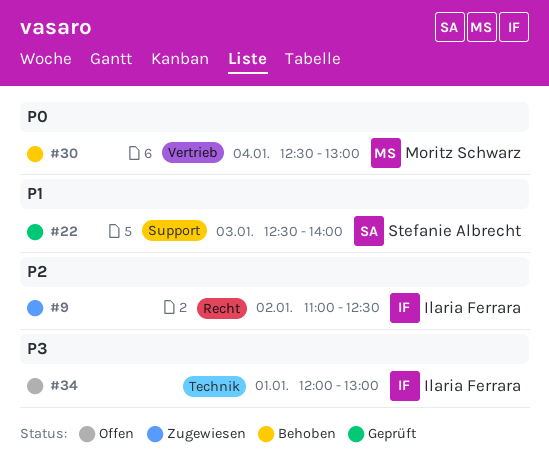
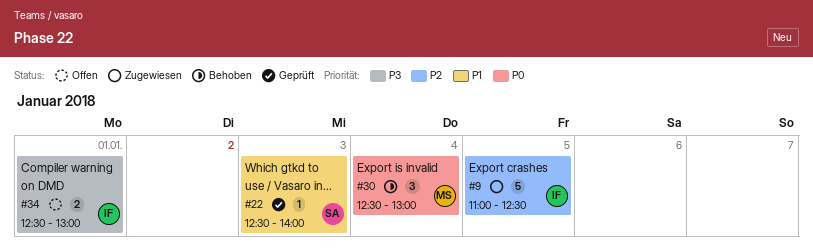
#9, day: Jan 2 -> Jan 5
#34, begins: 12:00 -> 12:30

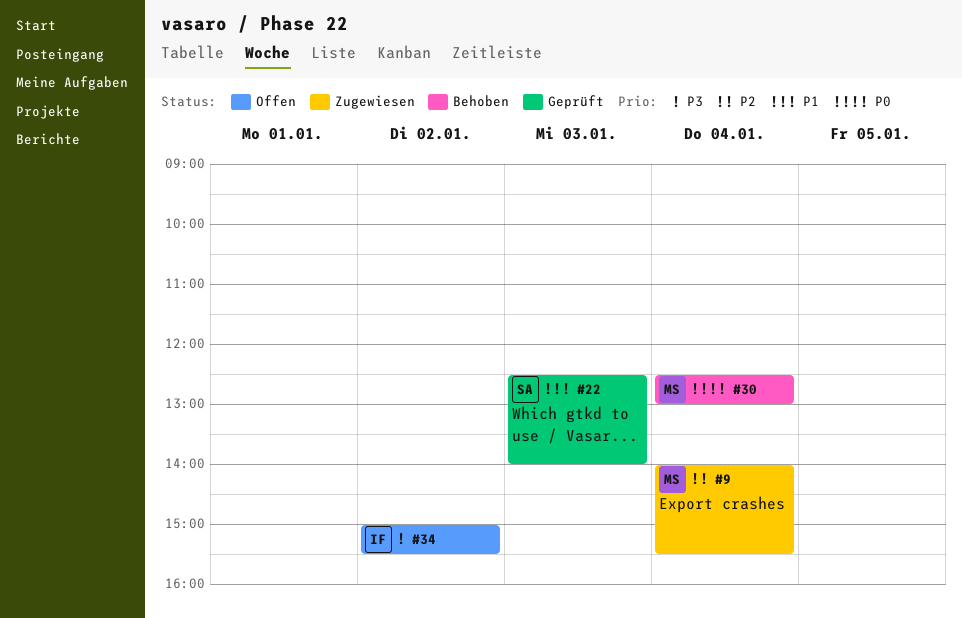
#9, owner: IF -> MS
#9, day: Jan 5 -> Jan 4
#9, begins: 11:00 -> 14:00
#9, ends: 12:30 -> 15:30
#34, day: Jan 1 -> Jan 2
#34, begins: 12:30 -> 15:00
#34, ends: 13:00 -> 15:30

